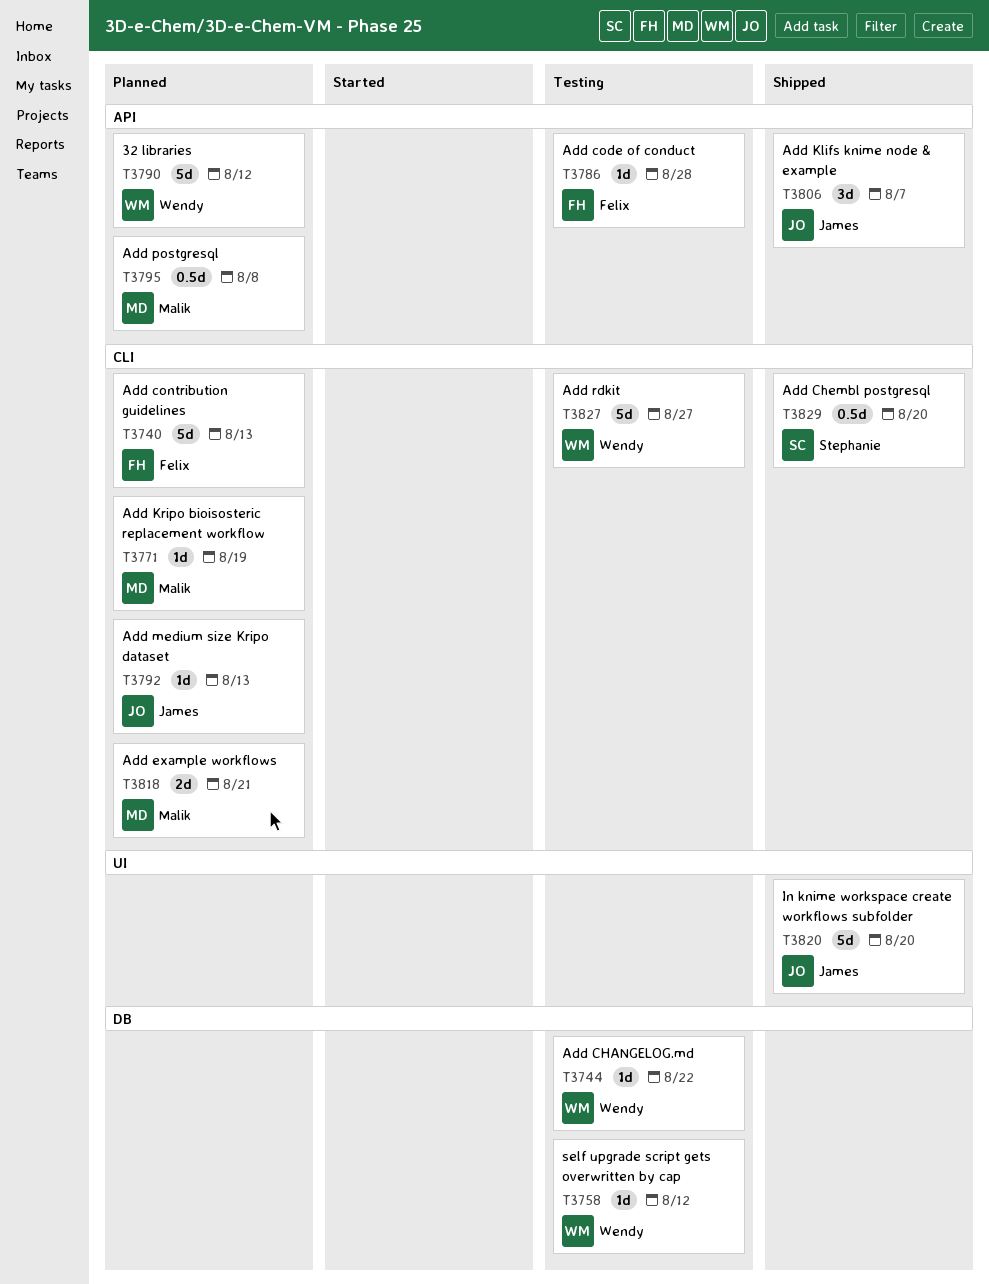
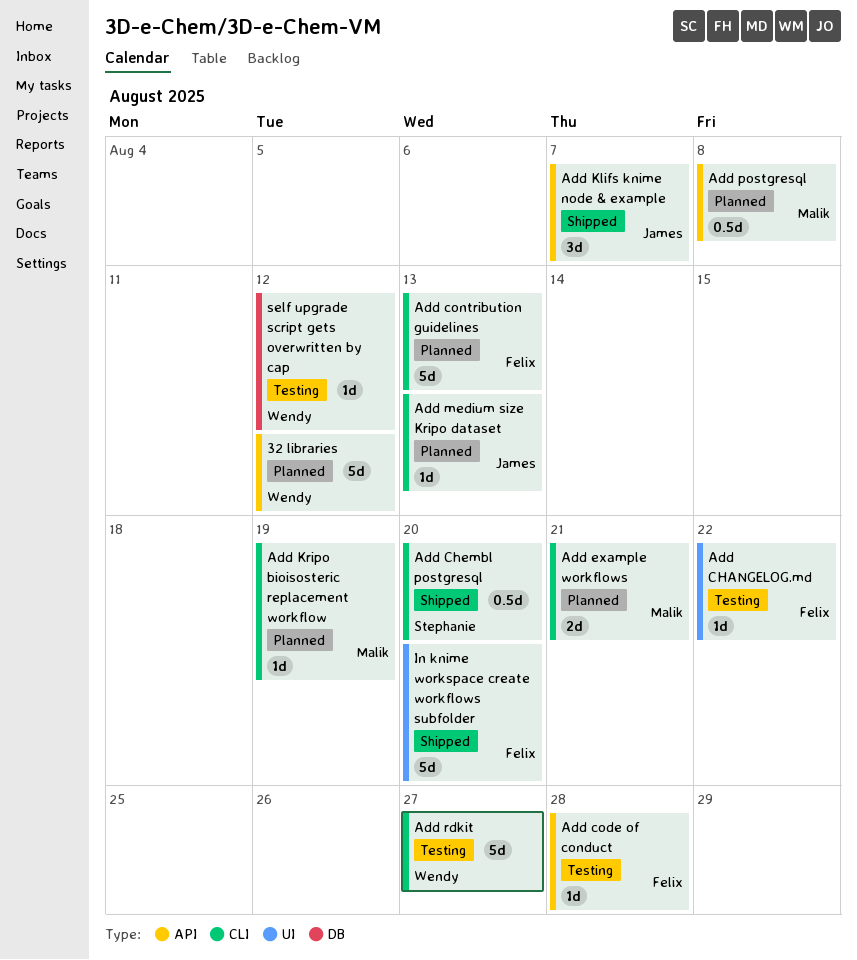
Add CHANGELOG.md, owner: Wendy -> Felix
Add CHANGELOG.md, label: DB -> UI
In knime workspace create workflows subfolder, owner: James -> Felix

